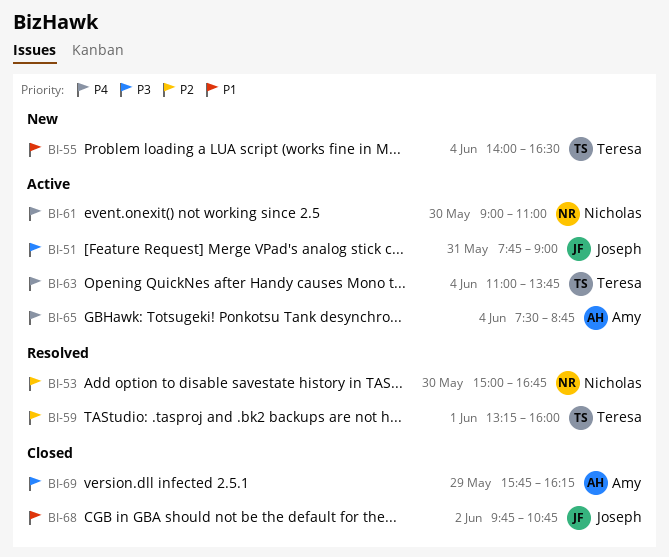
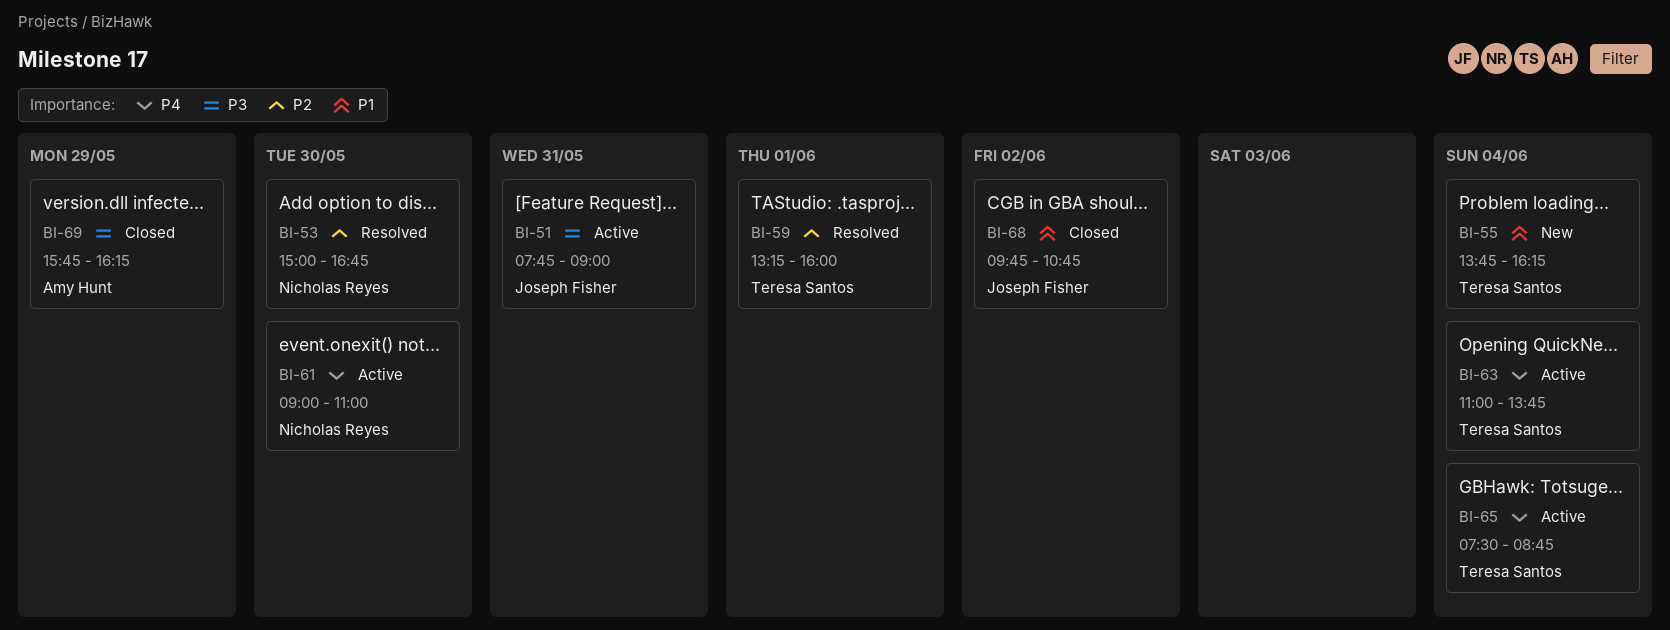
BI-55, begins: 14:00 -> 13:45
BI-55, ends: 16:30 -> 16:15
BI-65, owner: Amy Hunt -> Teresa Santos

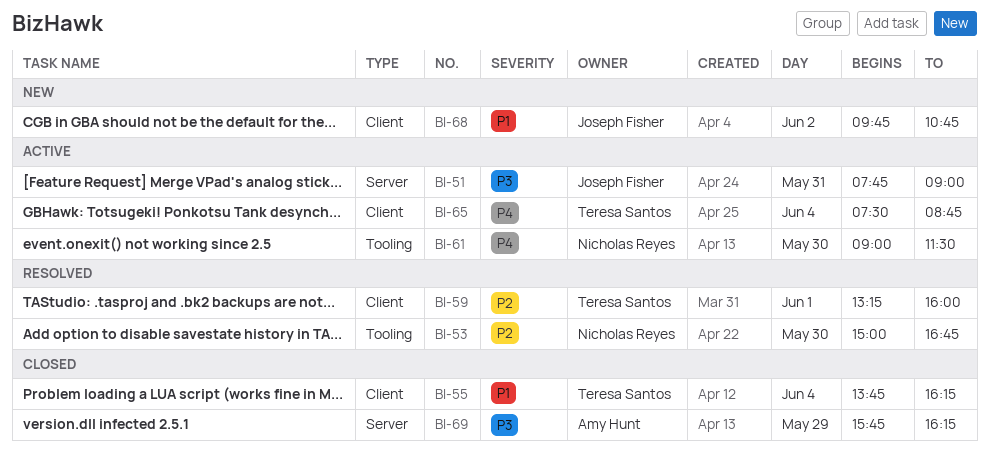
BI-55, status: New -> Closed
BI-61, ends: 11:00 -> 11:30
BI-63: present -> none
BI-68, status: Closed -> New

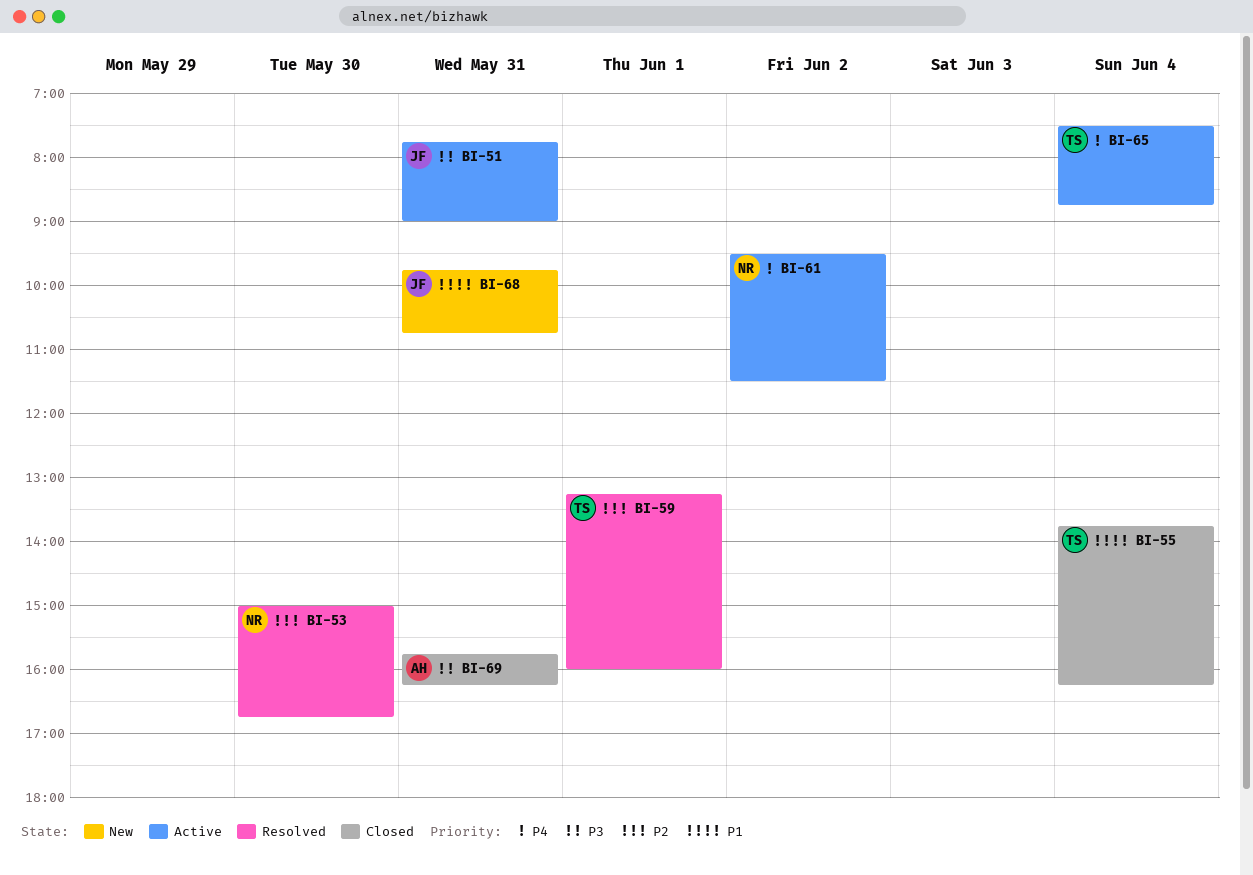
BI-61, day: May 30 -> Jun 2
BI-61, begins: 09:00 -> 09:30
BI-68, day: Jun 2 -> May 31
BI-69, day: May 29 -> May 31

